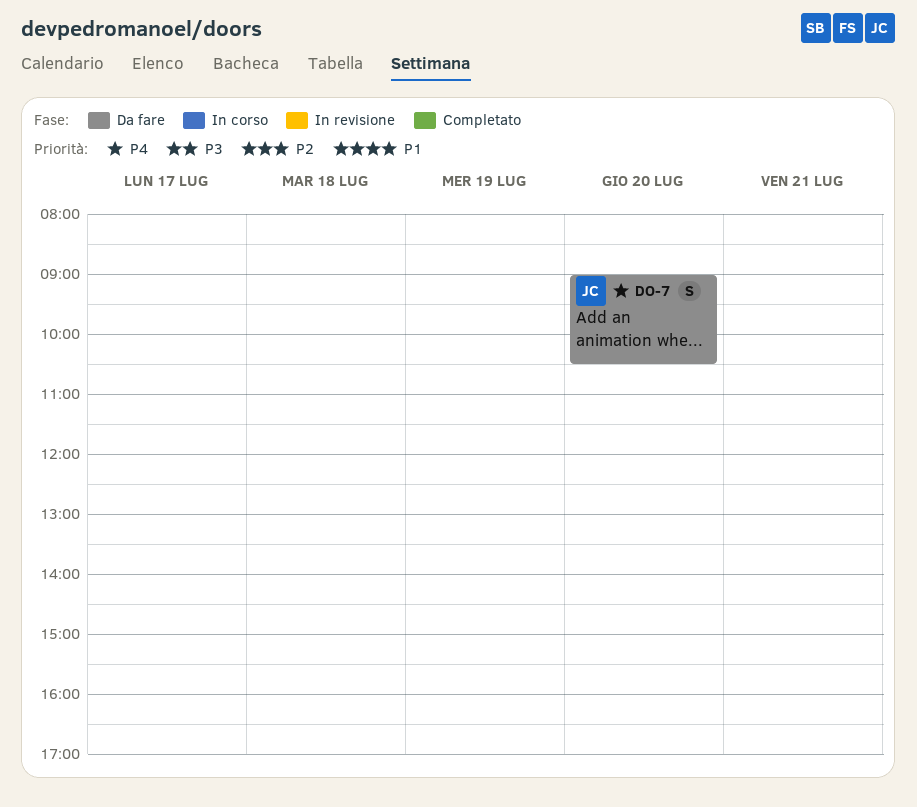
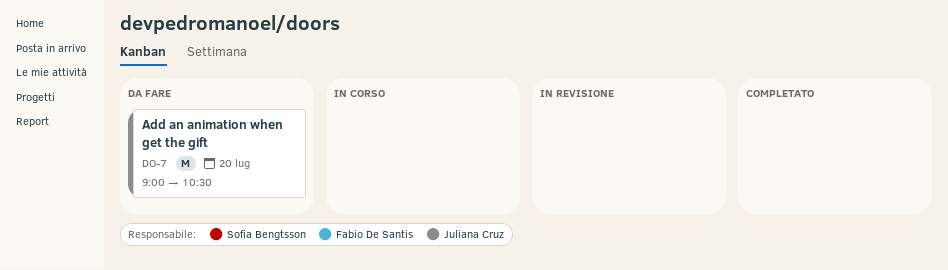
DO-7, estimate: S -> M

